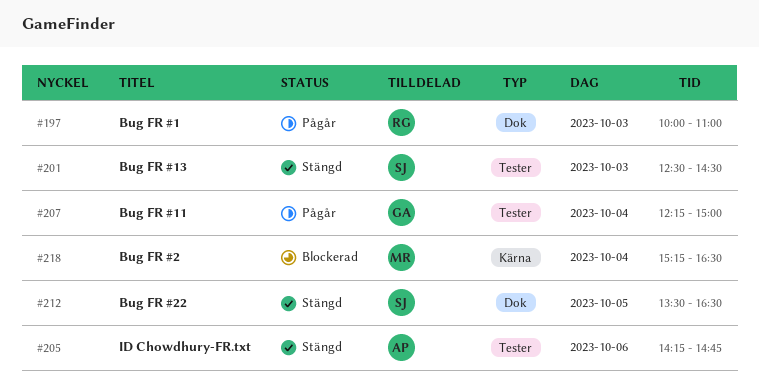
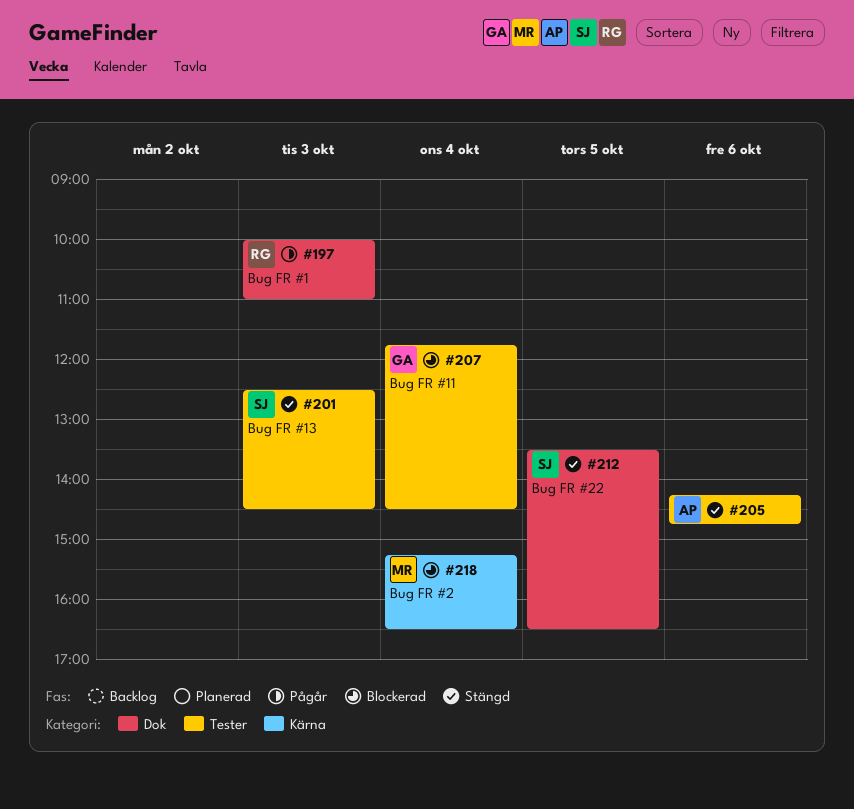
#207, status: Pågår -> Blockerad
#207, begins: 12:15 -> 11:45
#207, ends: 15:00 -> 14:30

